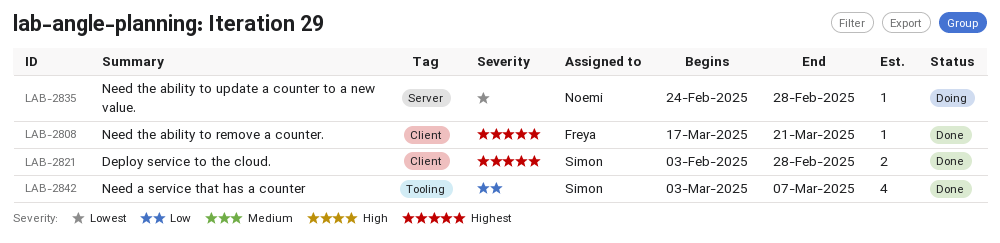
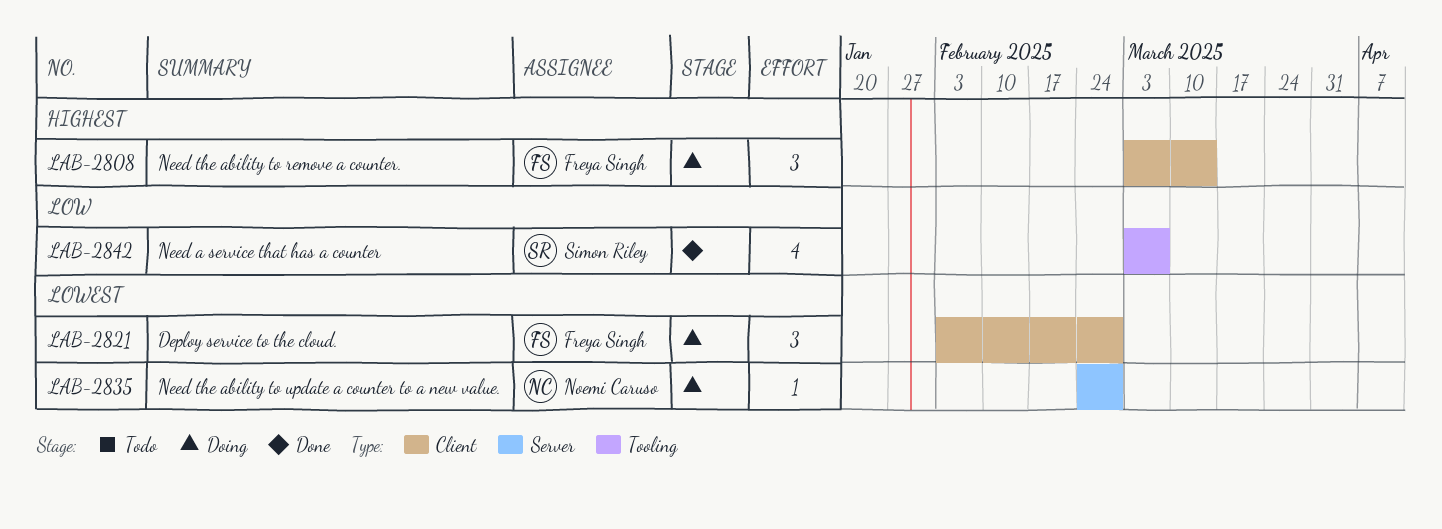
LAB-2808, status: Done -> Doing
LAB-2808, estimate: 1 -> 3
LAB-2808, start: Mar 17 -> Mar 3
LAB-2808, due: Mar 21 -> Mar 14
LAB-2821, status: Done -> Doing
LAB-2821, owner: Simon Riley -> Freya Singh
LAB-2821, priority: Highest -> Lowest
LAB-2821, estimate: 2 -> 3

